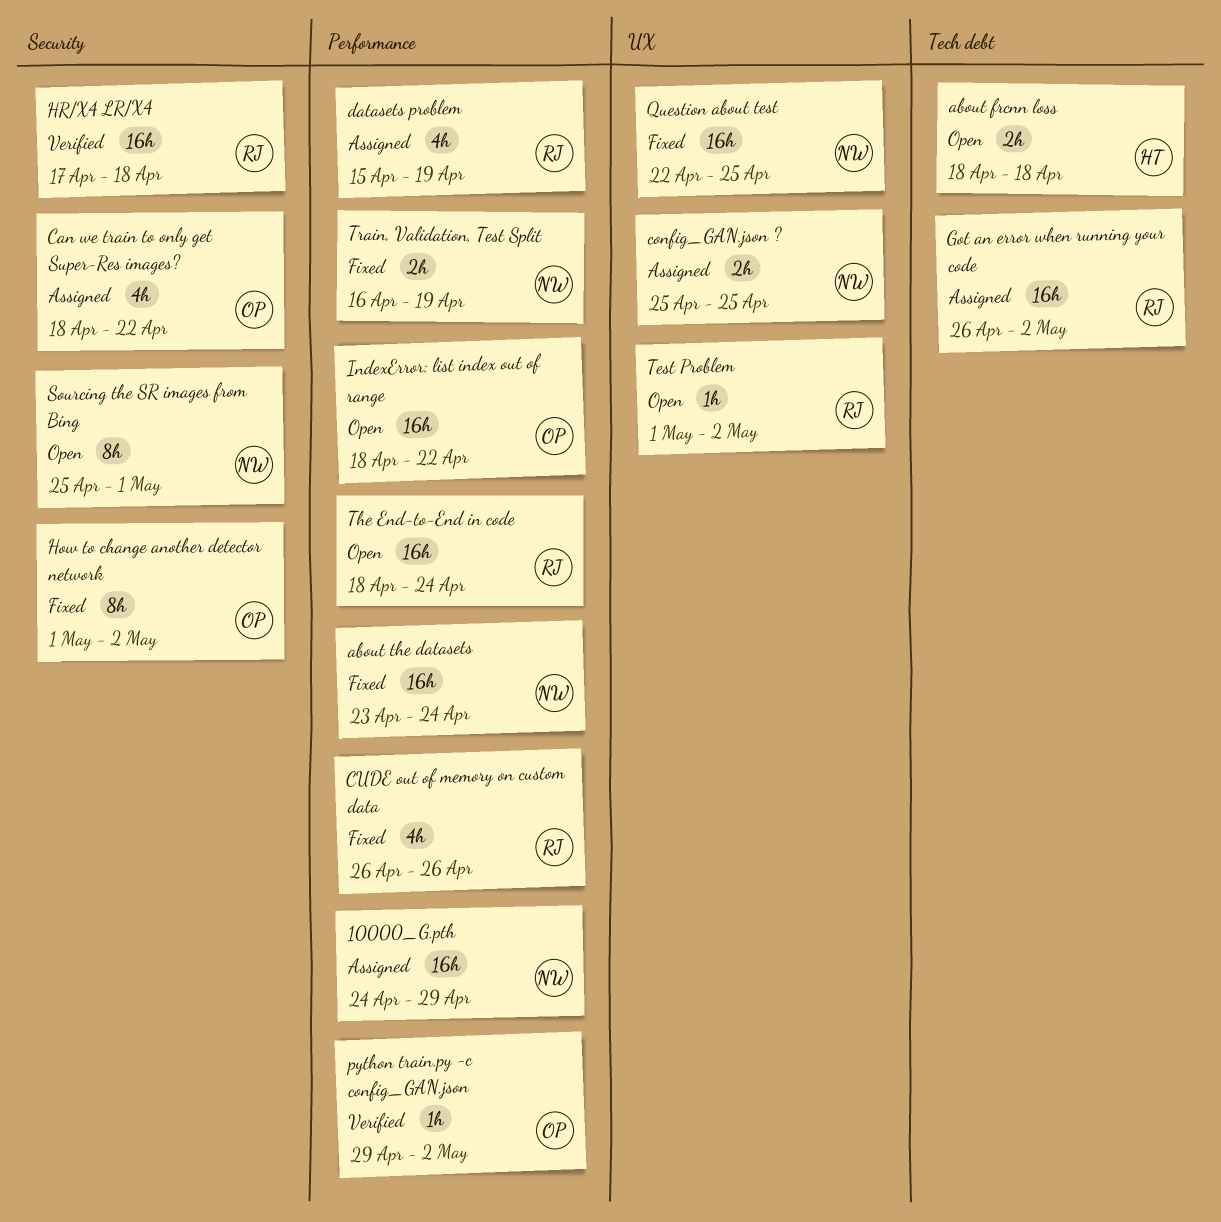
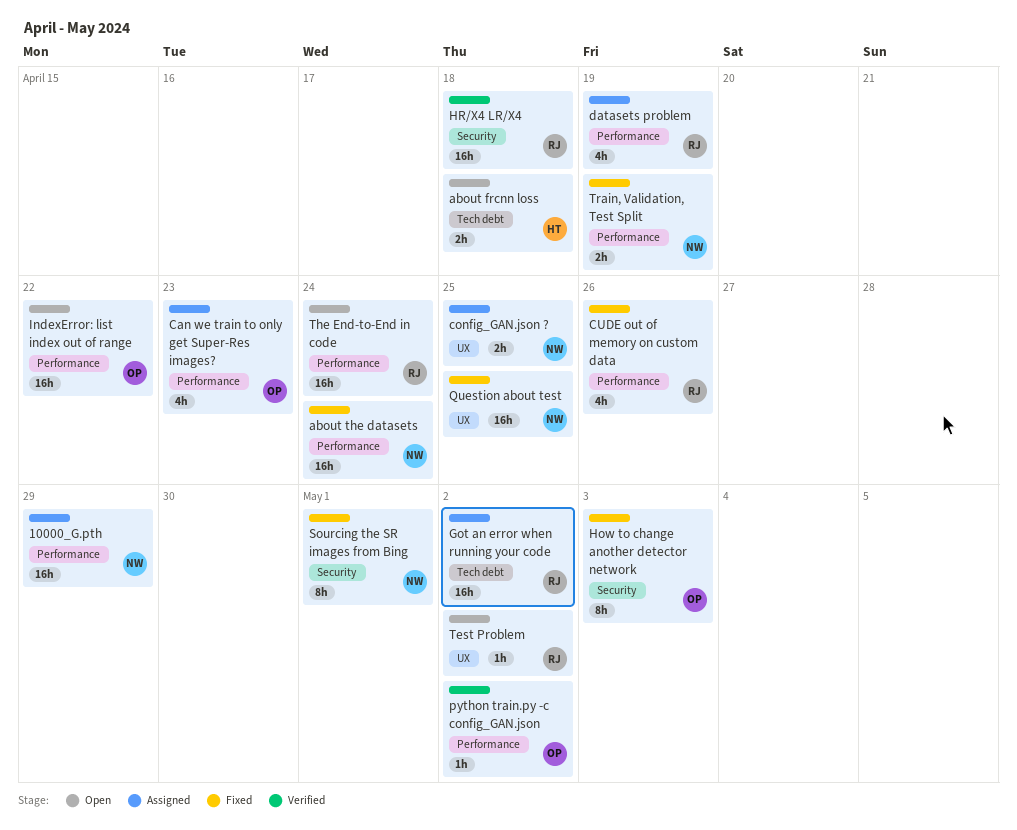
Can we train to only get Super-Res images?, label: Security -> Performance
Can we train to only get Super-Res images?, due: Apr 22 -> Apr 23
How to change another detector network, due: May 2 -> May 3
Sourcing the SR images from Bing, status: Open -> Fixed

